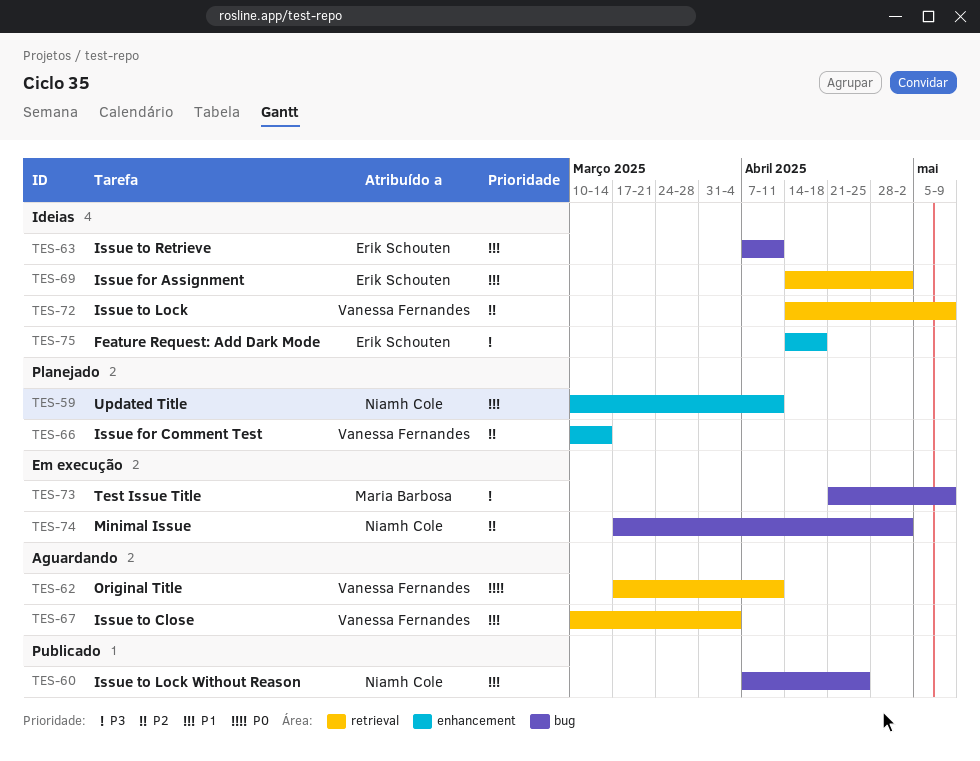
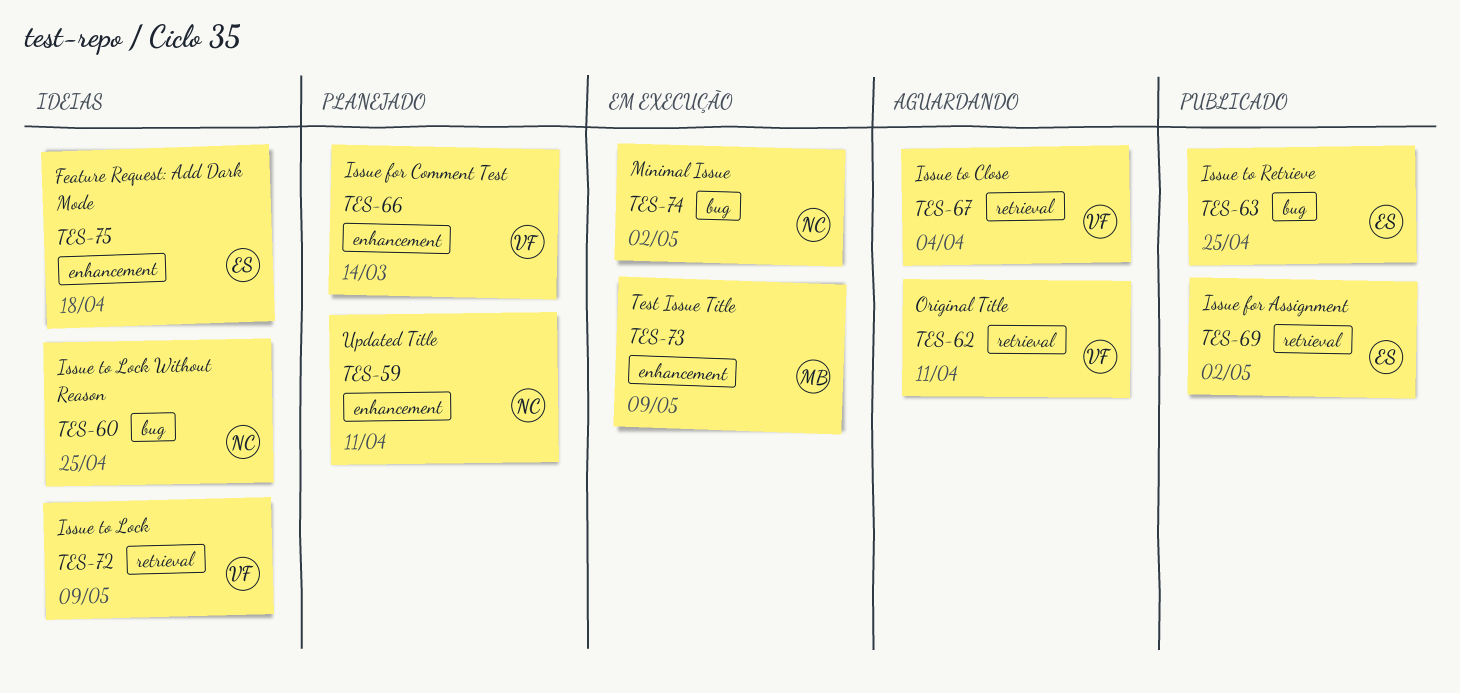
TES-60, status: Publicado -> Ideias
TES-63, status: Ideias -> Publicado
TES-63, due: Apr 11 -> Apr 25
TES-69, status: Ideias -> Publicado
TES-73, label: bug -> enhancement

